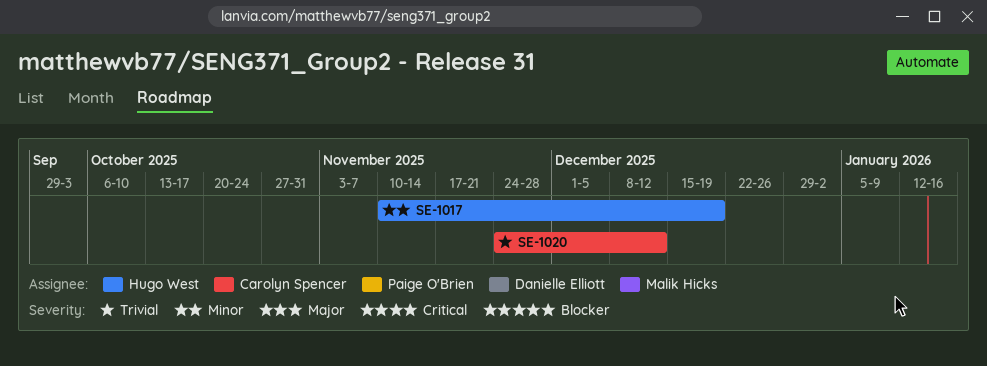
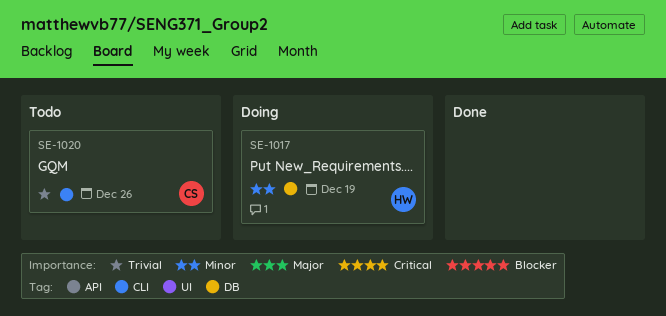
SE-1020, due: Dec 12 -> Dec 26

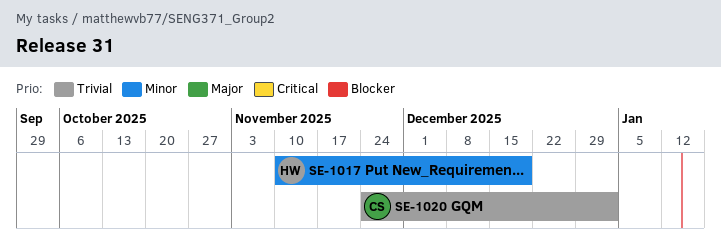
SE-1020, due: Dec 26 -> Jan 2

